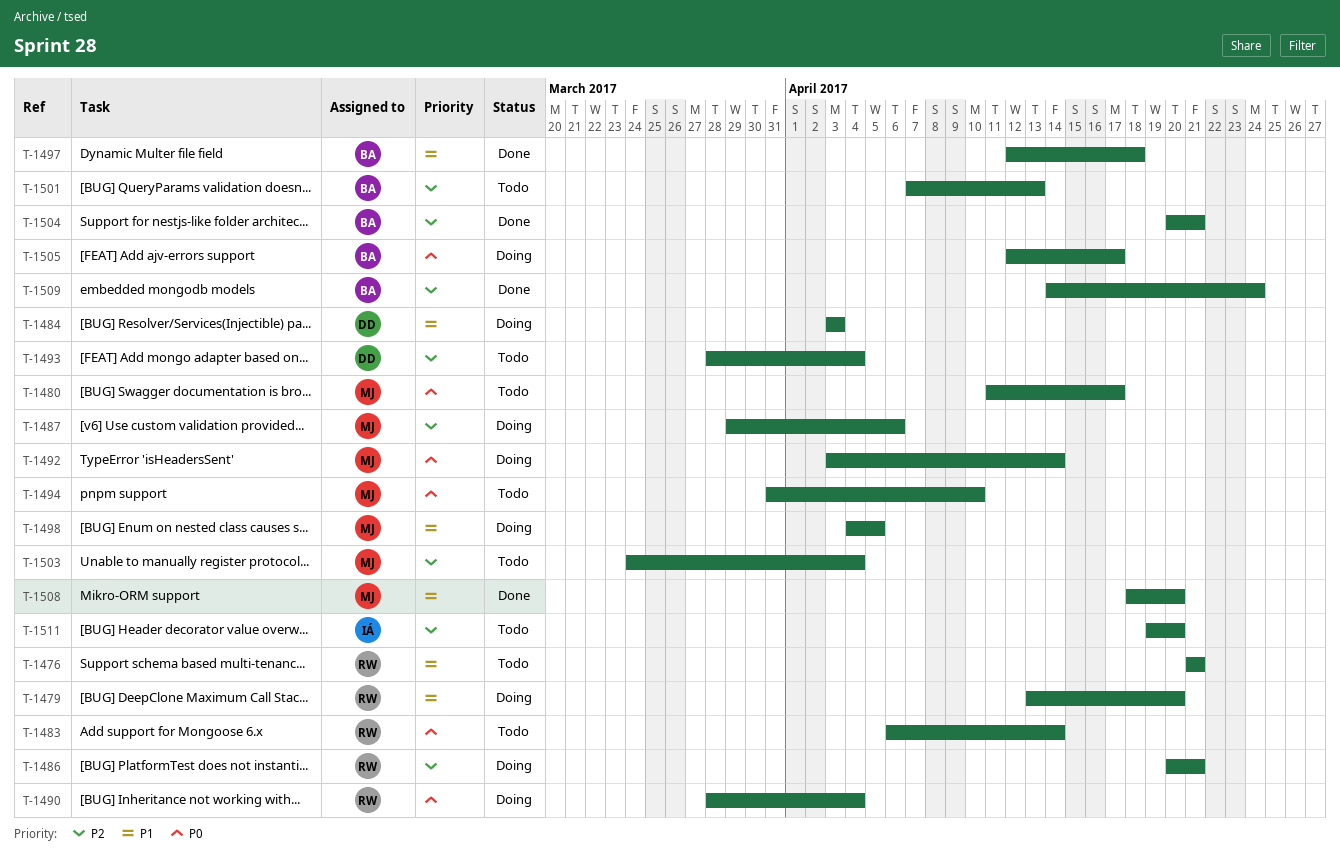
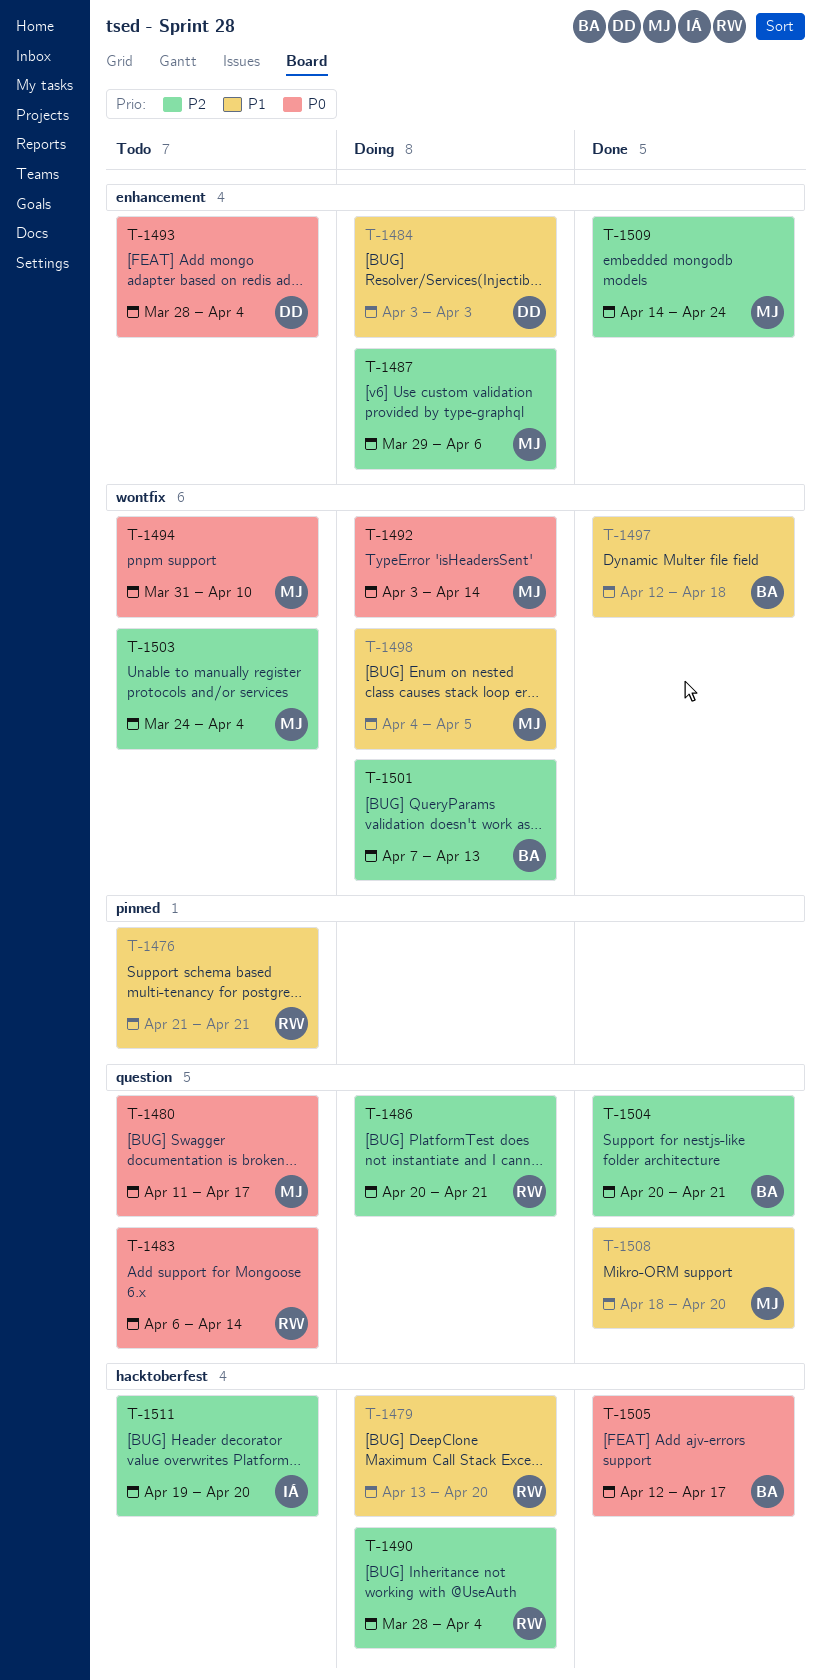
T-1490, priority: P0 -> P2
T-1493, priority: P2 -> P0
T-1501, status: Todo -> Doing
T-1505, status: Doing -> Done
T-1509, owner: BA -> MJ

